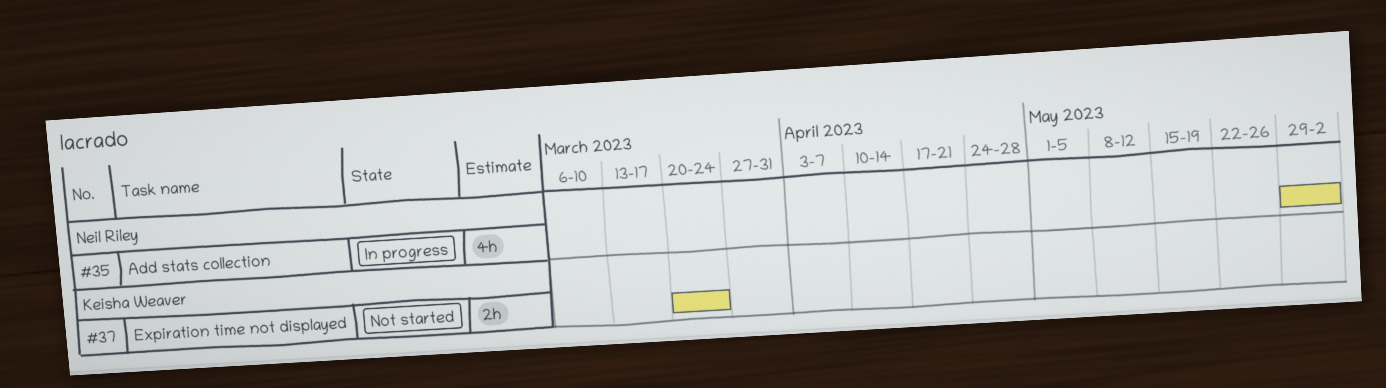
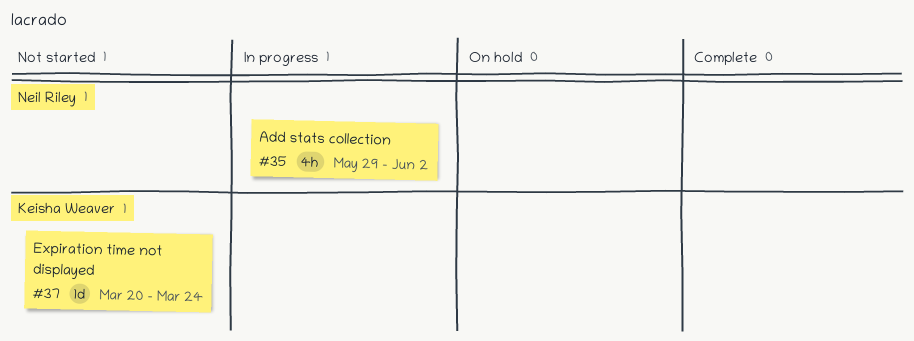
#37, estimate: 2h -> 1d

